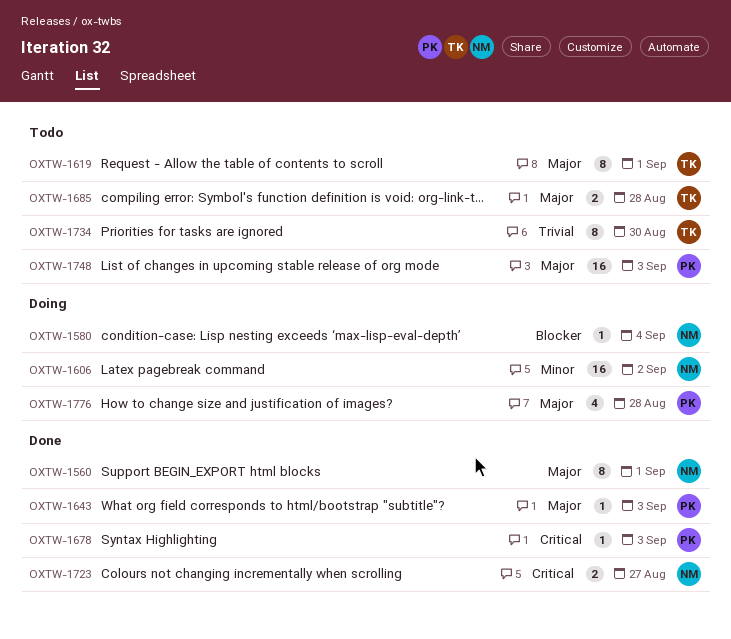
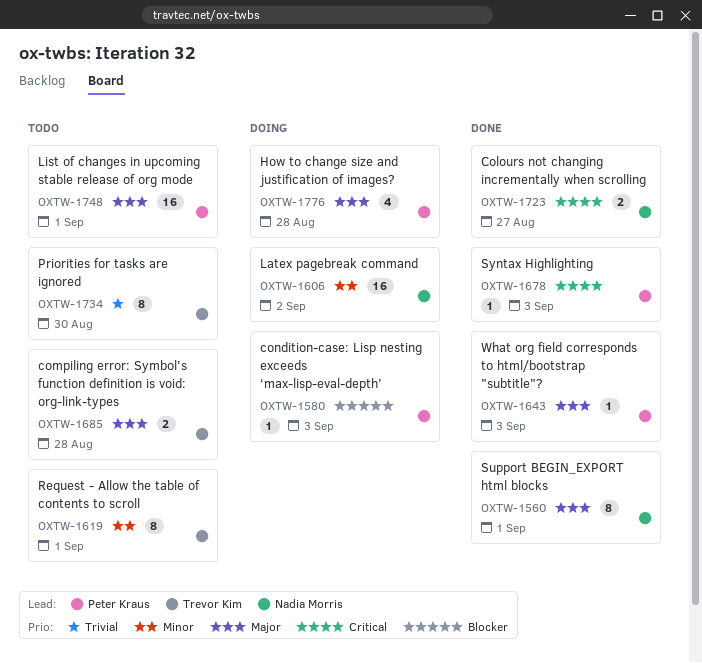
OXTW-1580, owner: Nadia Morris -> Peter Kraus
OXTW-1580, due: Sep 4 -> Sep 3
OXTW-1619, priority: Major -> Minor
OXTW-1748, due: Sep 3 -> Sep 1

